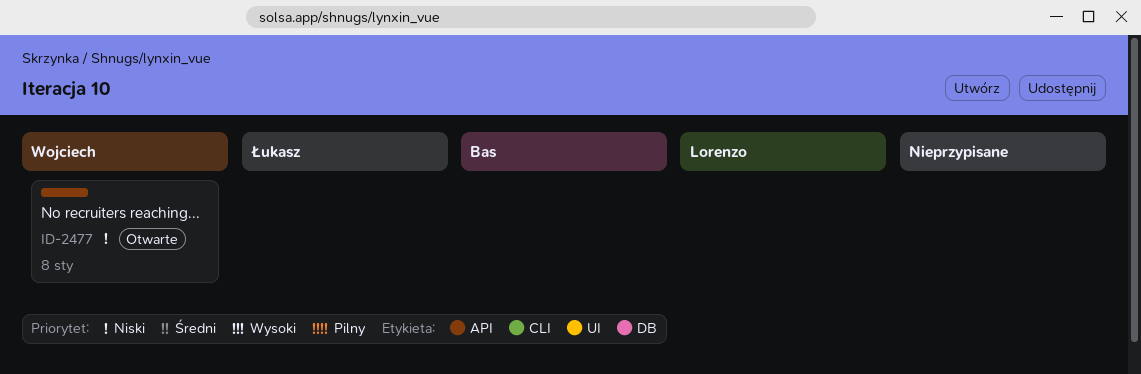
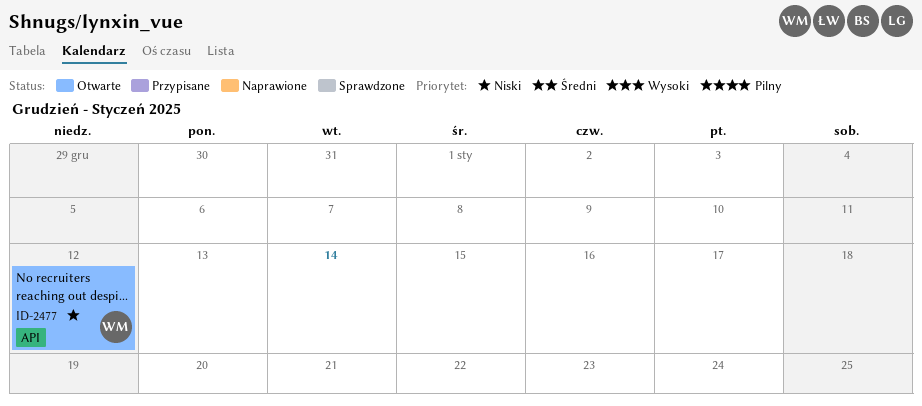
ID-2477, due: Jan 8 -> Jan 12

